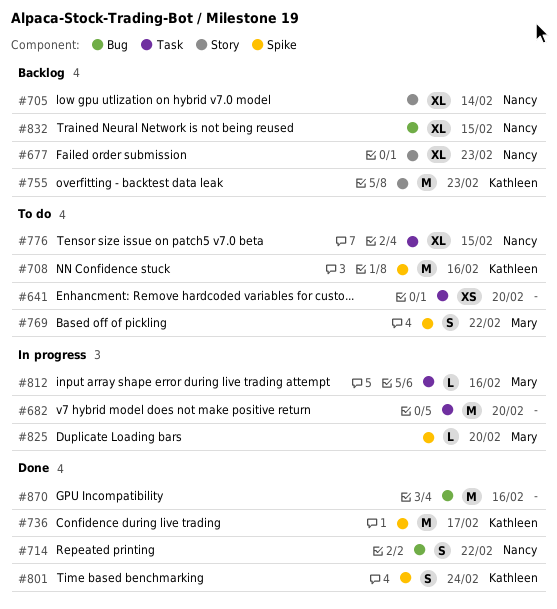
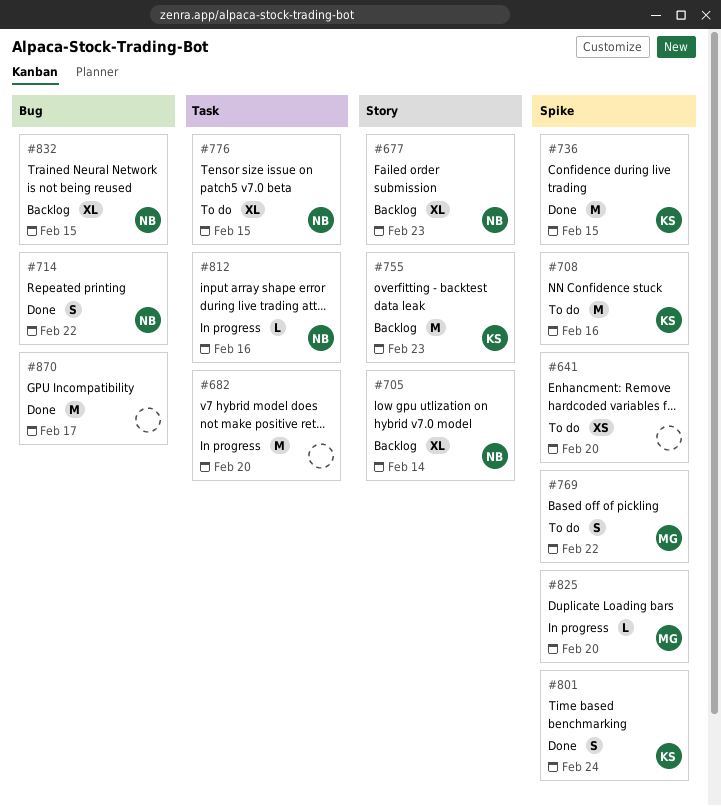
#641, label: Task -> Spike
#736, due: Feb 17 -> Feb 15
#812, owner: Mary -> Nancy
#870, due: Feb 16 -> Feb 17

